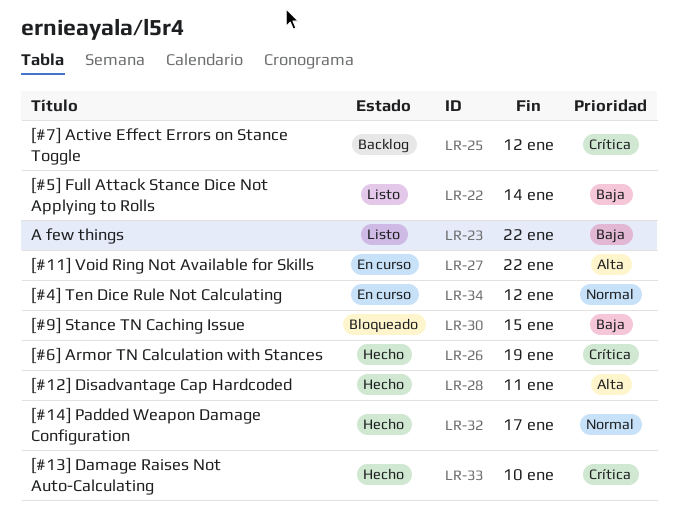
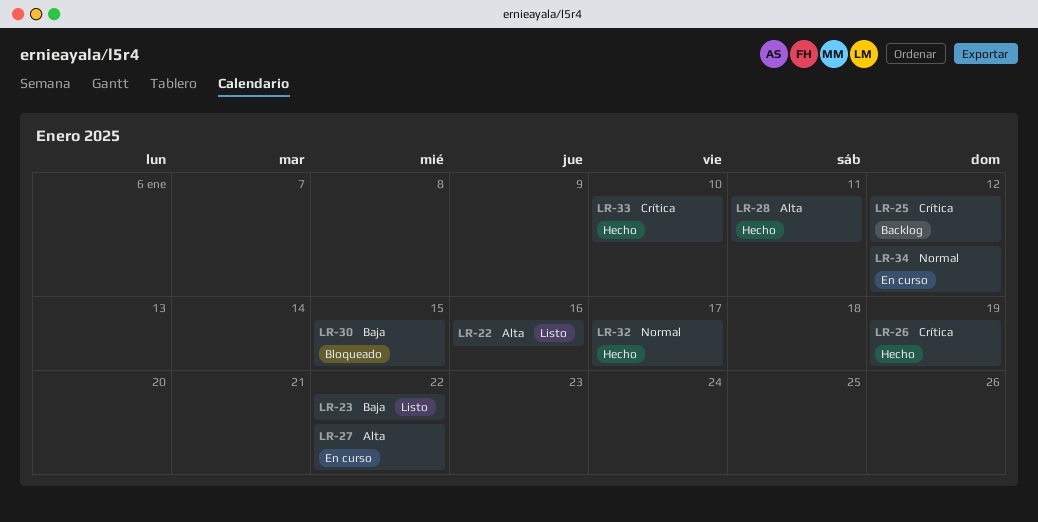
LR-22, priority: Baja -> Alta
LR-22, due: Jan 14 -> Jan 16

